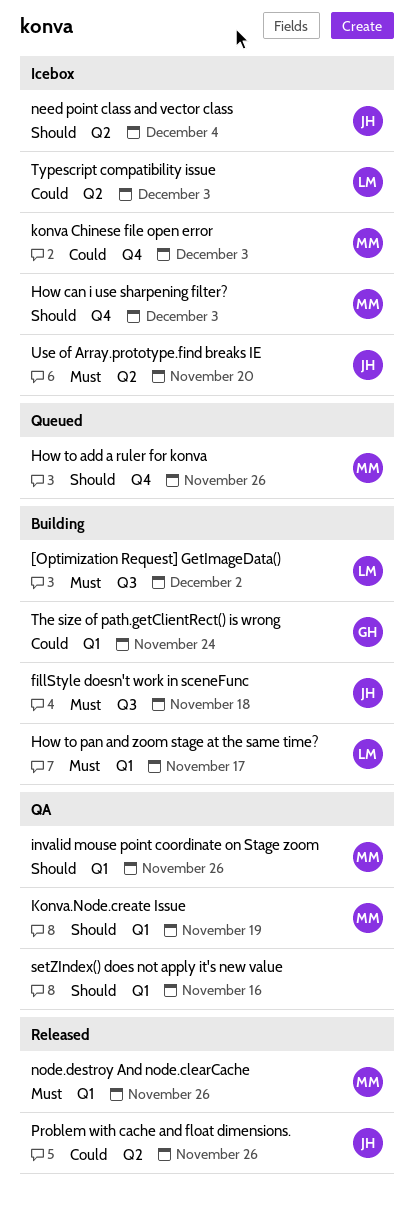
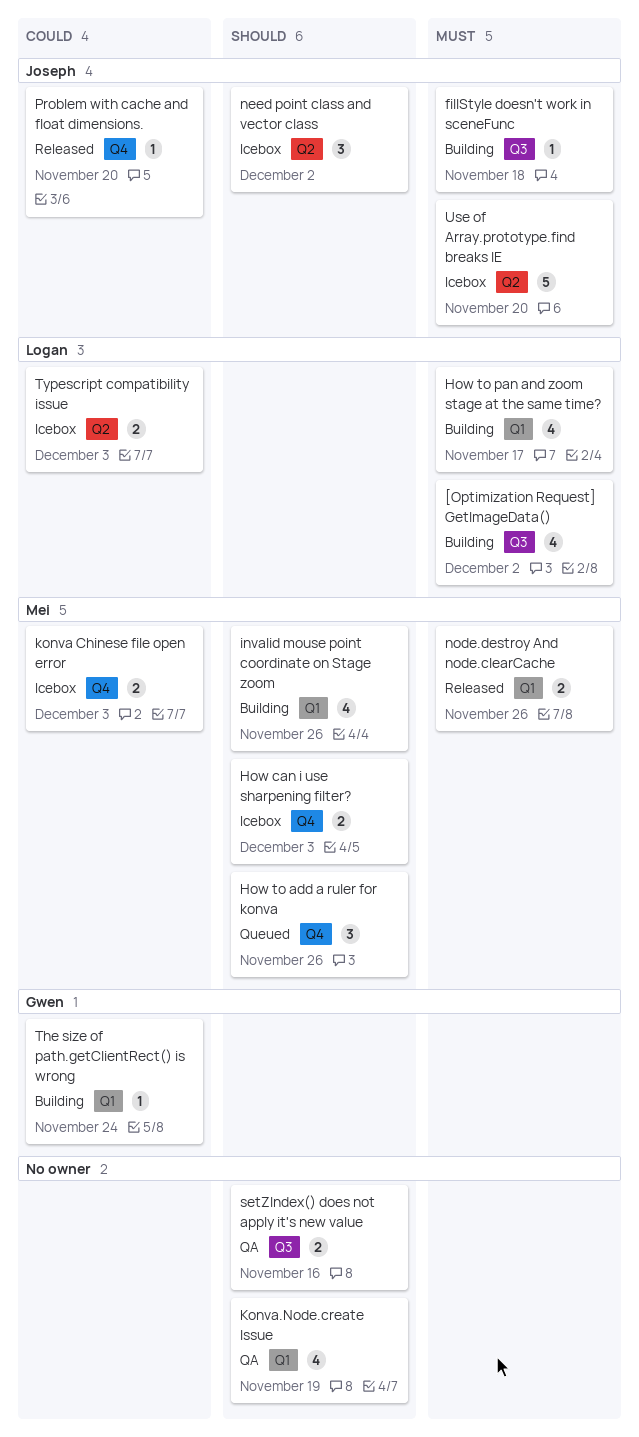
invalid mouse point coordinate on Stage zoom, status: QA -> Building
Konva.Node.create Issue, owner: Mei -> none
need point class and vector class, due: Dec 4 -> Dec 2
Problem with cache and float dimensions., label: Q2 -> Q4
Problem with cache and float dimensions., due: Nov 26 -> Nov 20
setZIndex() does not apply it's new value, label: Q1 -> Q3

